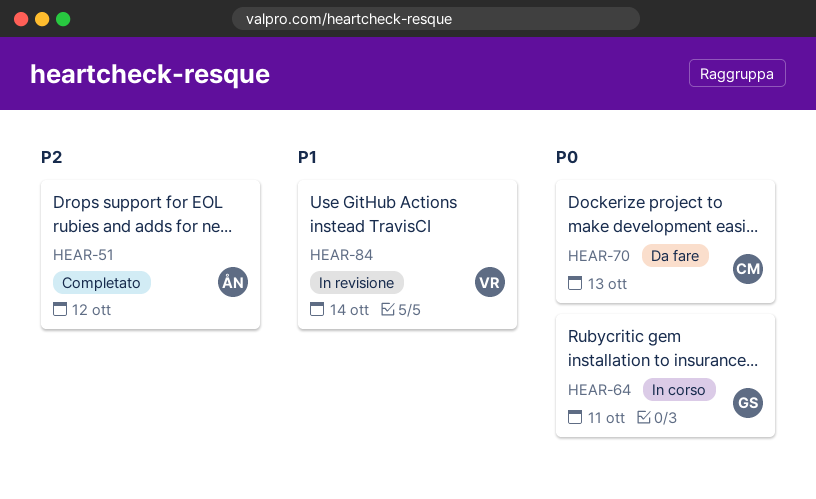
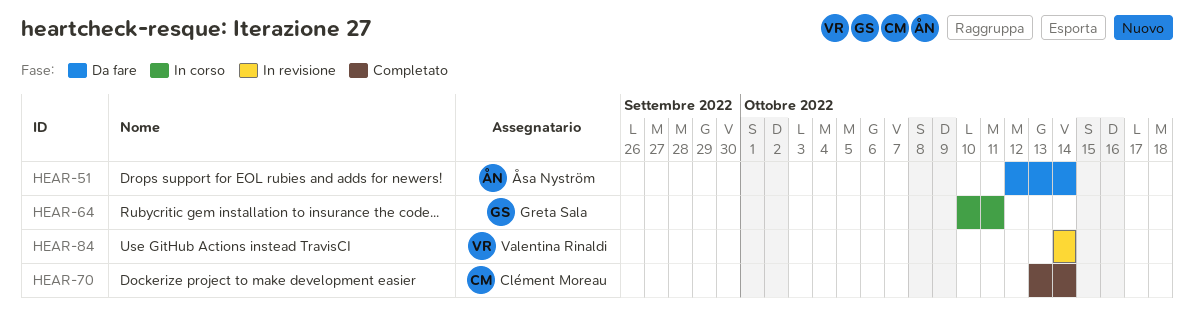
HEAR-51, status: Completato -> Da fare
HEAR-51, due: Oct 12 -> Oct 14
HEAR-70, status: Da fare -> Completato
HEAR-70, due: Oct 13 -> Oct 14

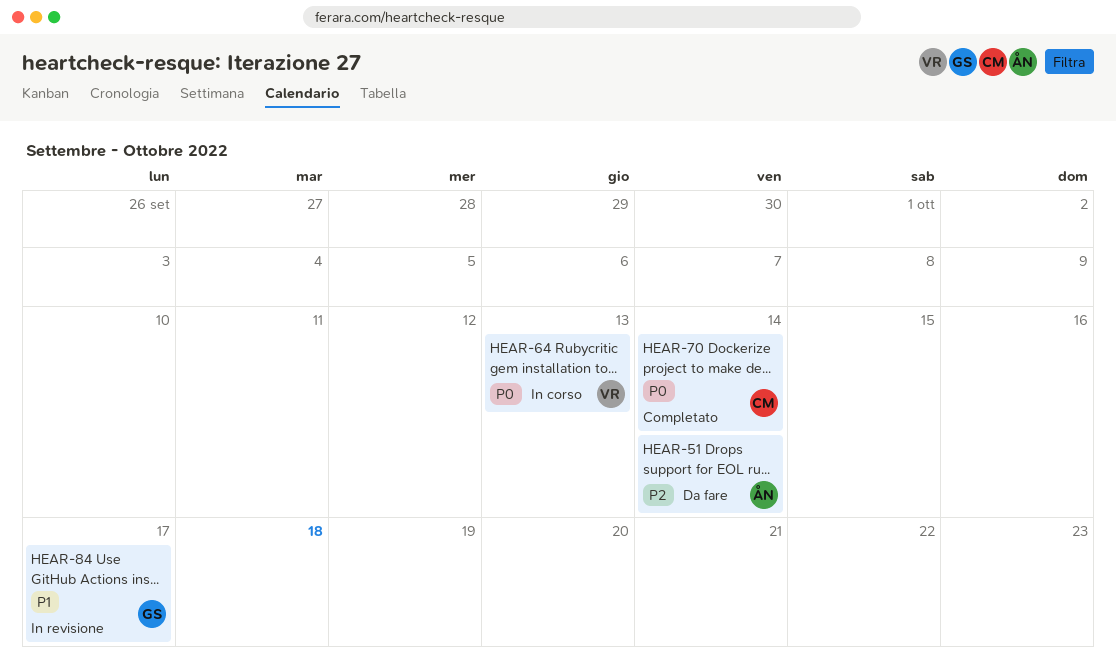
HEAR-64, owner: Greta Sala -> Valentina Rinaldi
HEAR-64, due: Oct 11 -> Oct 13
HEAR-84, owner: Valentina Rinaldi -> Greta Sala
HEAR-84, due: Oct 14 -> Oct 17

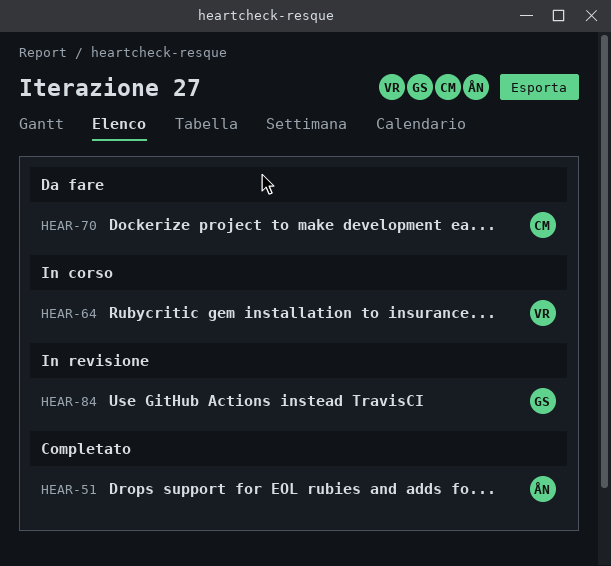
HEAR-51, status: Da fare -> Completato
HEAR-70, status: Completato -> Da fare

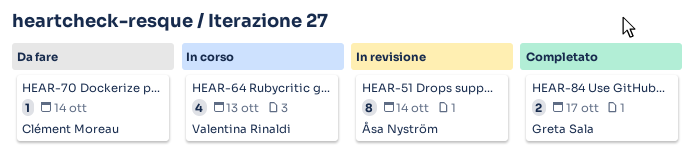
HEAR-51, status: Completato -> In revisione
HEAR-84, status: In revisione -> Completato

